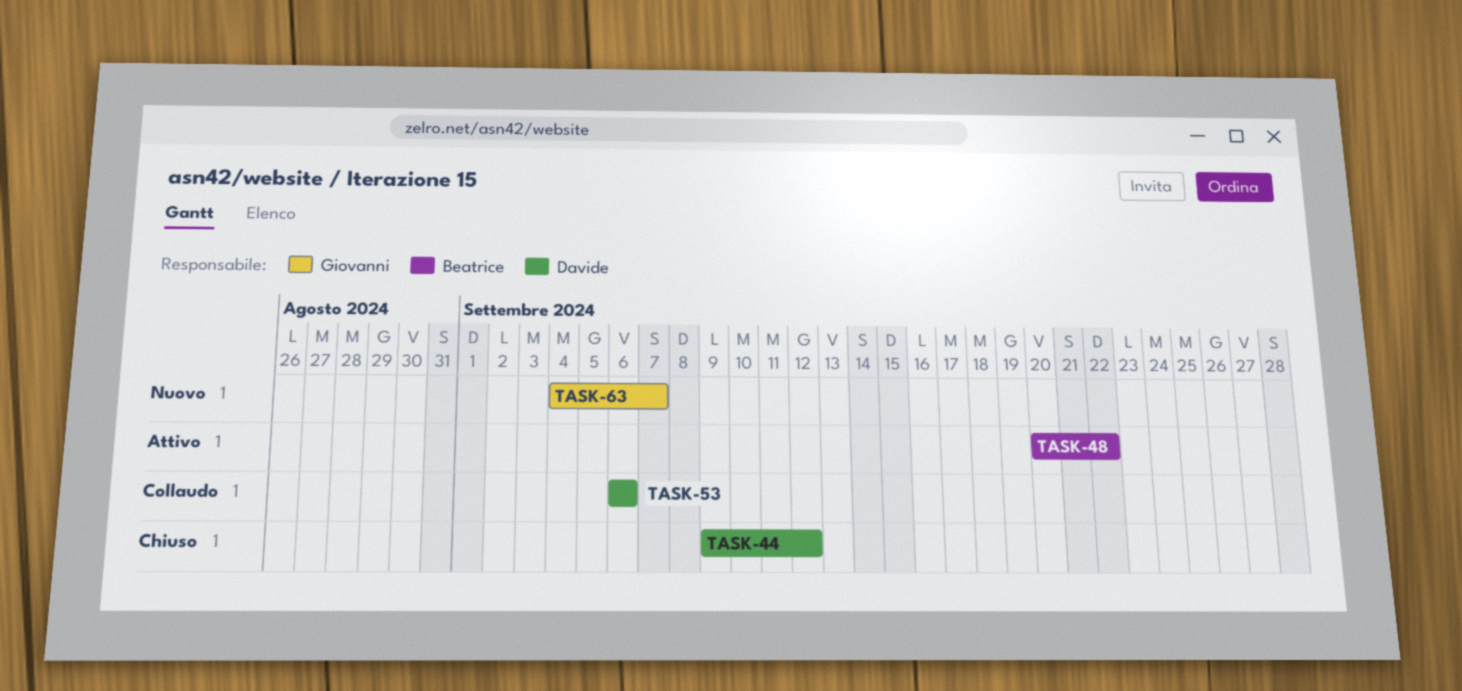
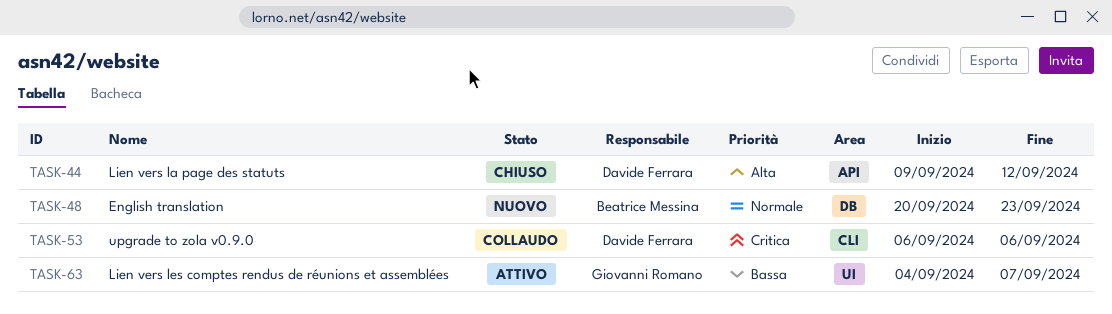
TASK-48, status: Attivo -> Nuovo
TASK-48, due: Sep 22 -> Sep 23
TASK-63, status: Nuovo -> Attivo

